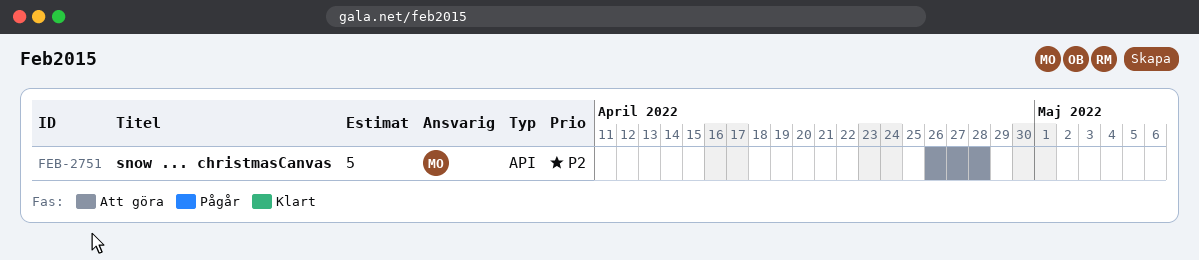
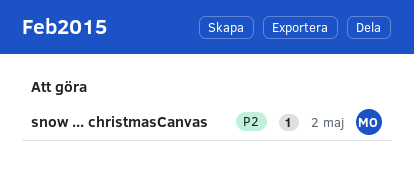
snow ... christmasCanvas, estimate: 5 -> 1
snow ... christmasCanvas, due: Apr 28 -> May 2

